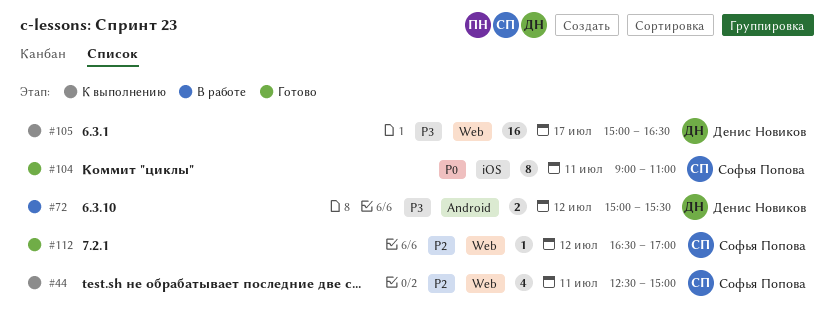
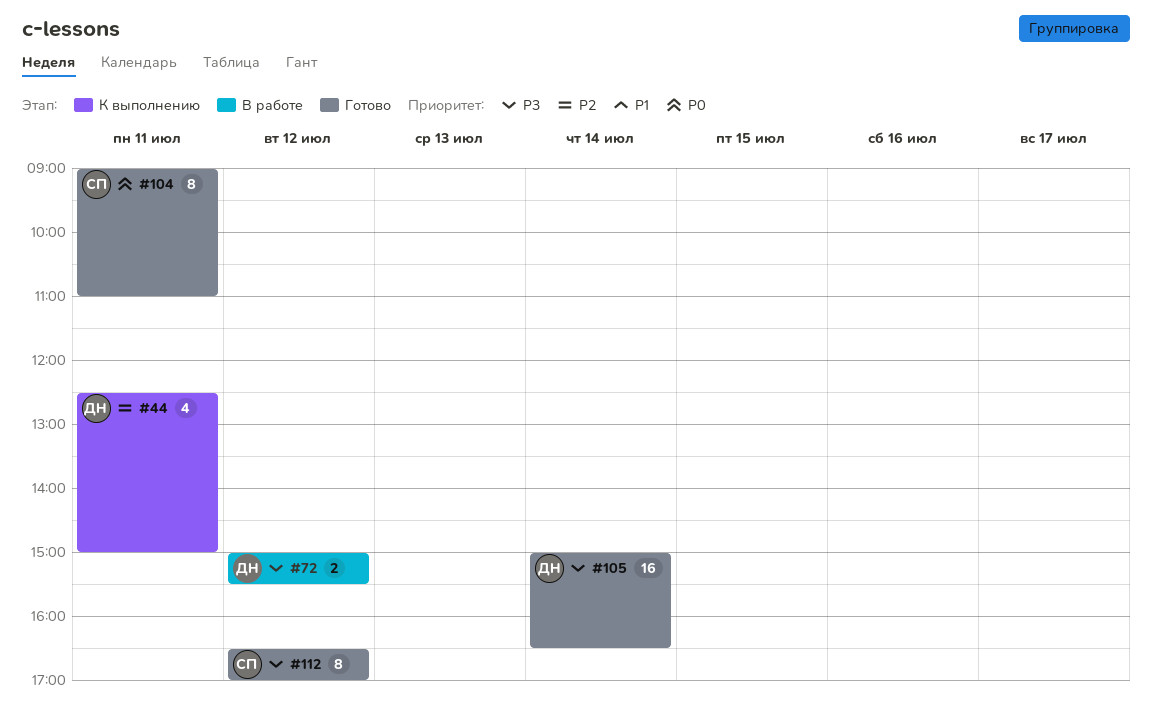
#44, owner: Софья Попова -> Денис Новиков
#105, status: К выполнению -> Готово
#105, day: Jul 17 -> Jul 14
#112, priority: P2 -> P3
#112, estimate: 1 -> 8

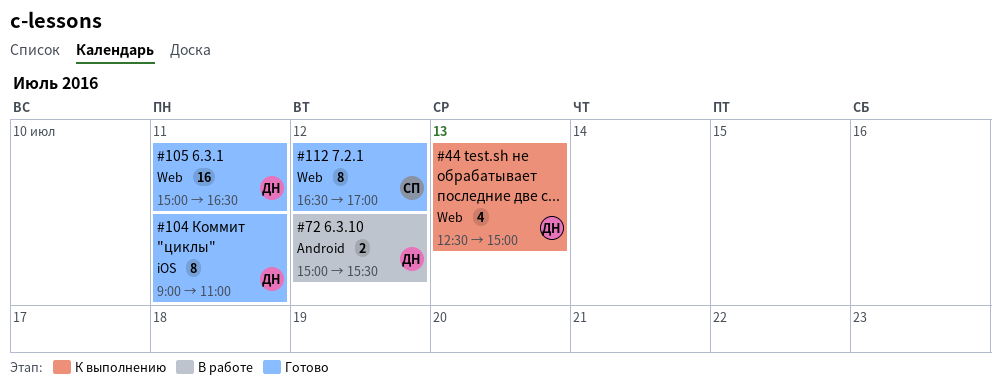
#44, day: Jul 11 -> Jul 13
#104, owner: СП -> ДН
#105, day: Jul 14 -> Jul 11

